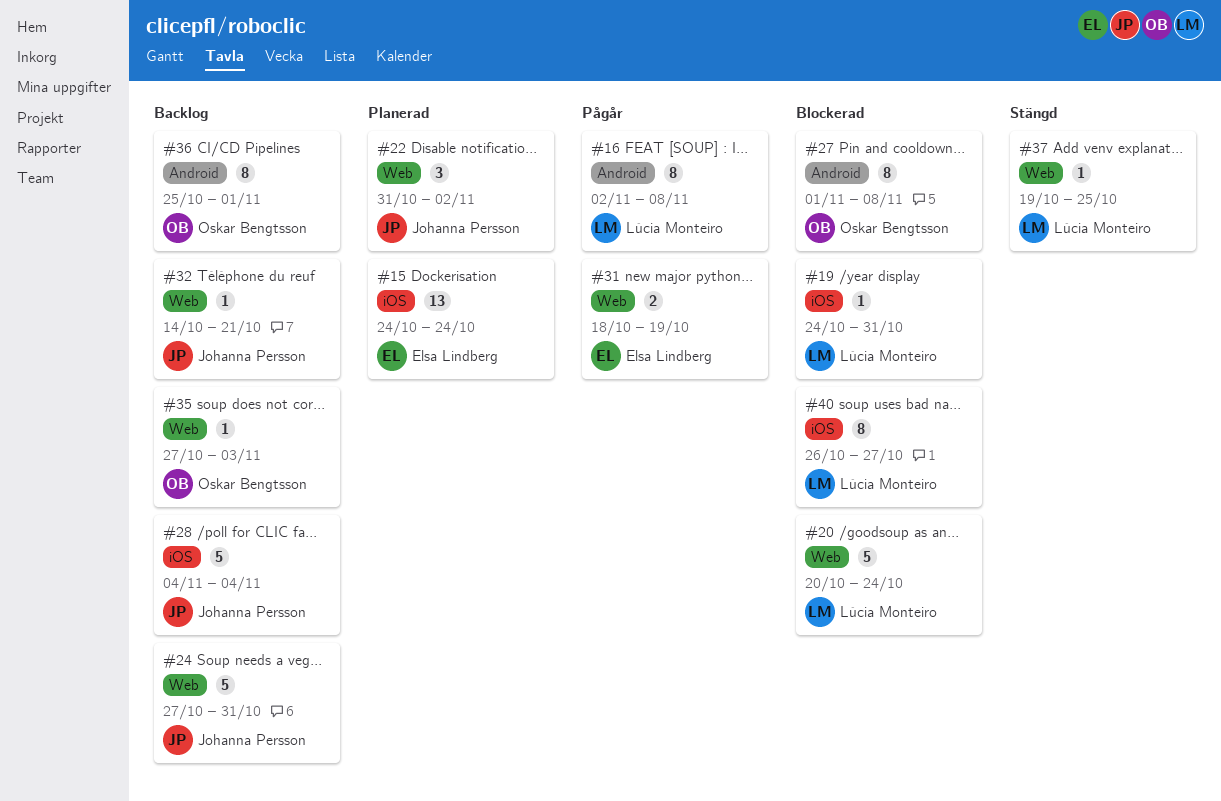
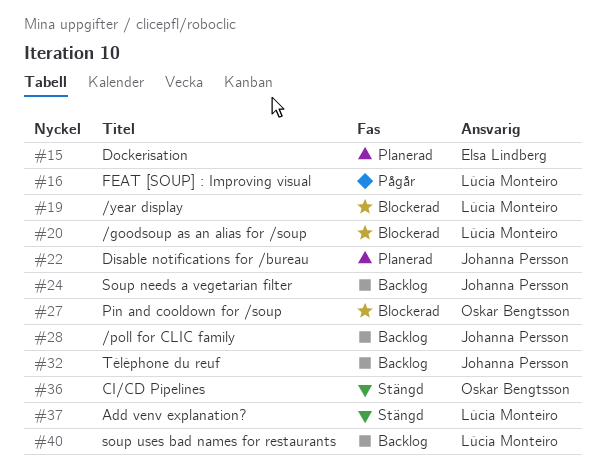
#31: present -> none
#35: present -> none
#36, status: Backlog -> Stängd
#40, status: Blockerad -> Backlog

